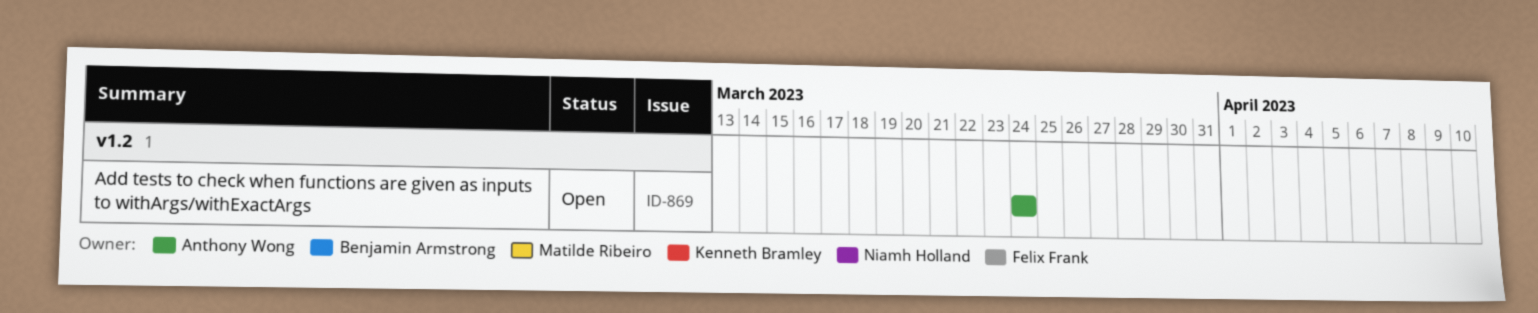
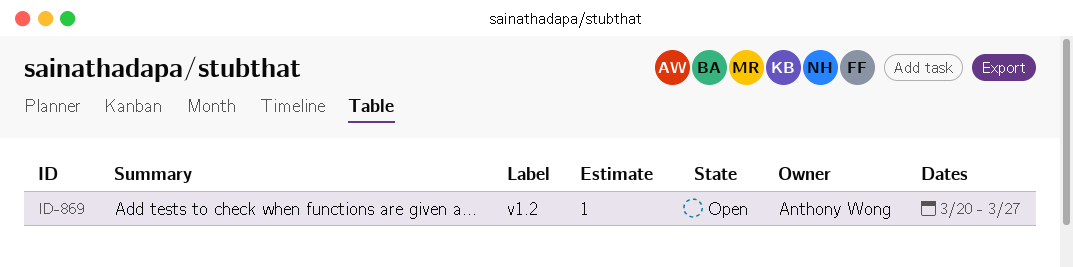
ID-869, start: Mar 24 -> Mar 20
ID-869, due: Mar 24 -> Mar 27

